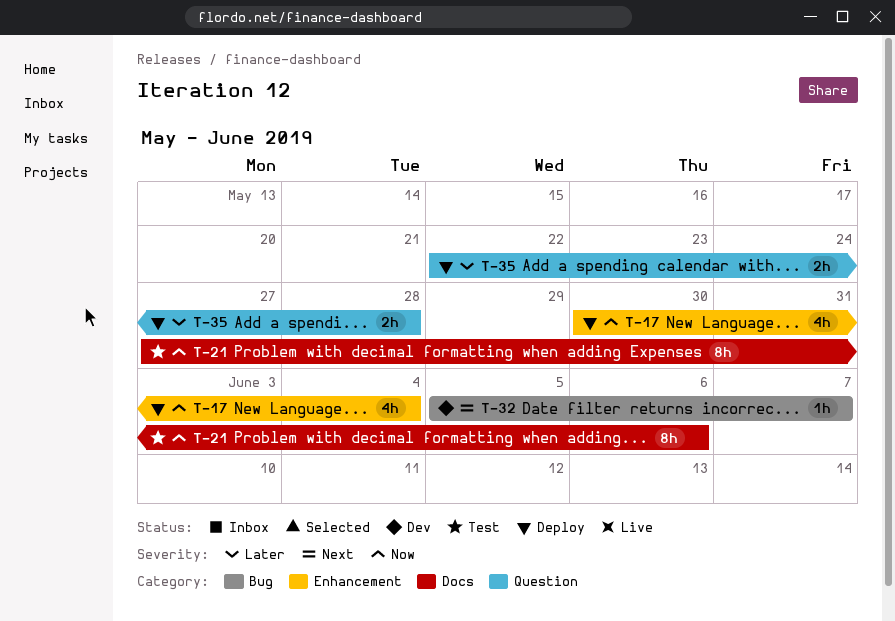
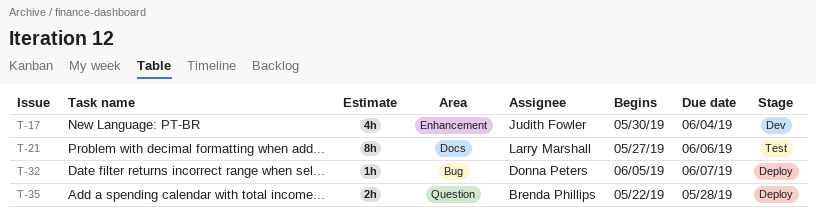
T-17, status: Deploy -> Dev
T-32, status: Dev -> Deploy

